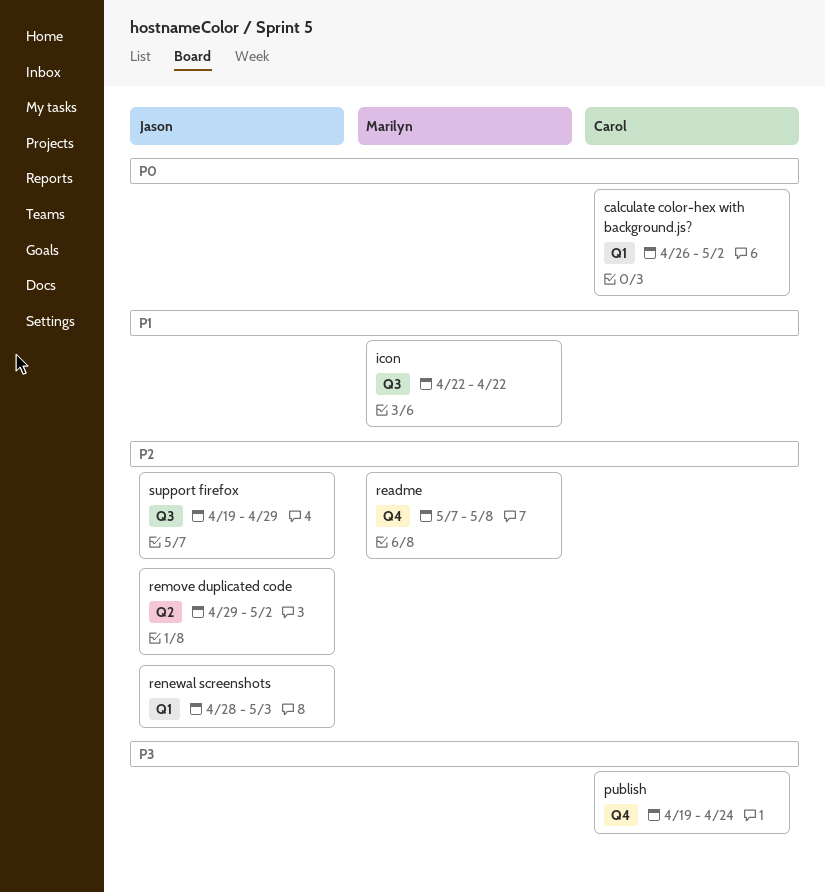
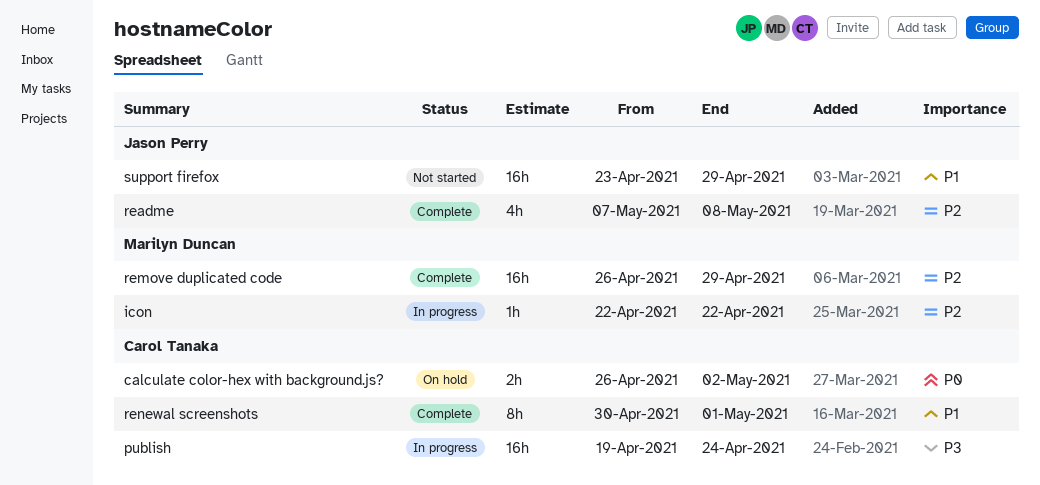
icon, priority: P1 -> P2
readme, owner: Marilyn Duncan -> Jason Perry
remove duplicated code, owner: Jason Perry -> Marilyn Duncan
remove duplicated code, start: Apr 29 -> Apr 26
remove duplicated code, due: May 2 -> Apr 29
renewal screenshots, owner: Jason Perry -> Carol Tanaka
renewal screenshots, priority: P2 -> P1
renewal screenshots, start: Apr 28 -> Apr 30
renewal screenshots, due: May 3 -> May 1
support firefox, priority: P2 -> P1
support firefox, start: Apr 19 -> Apr 23

